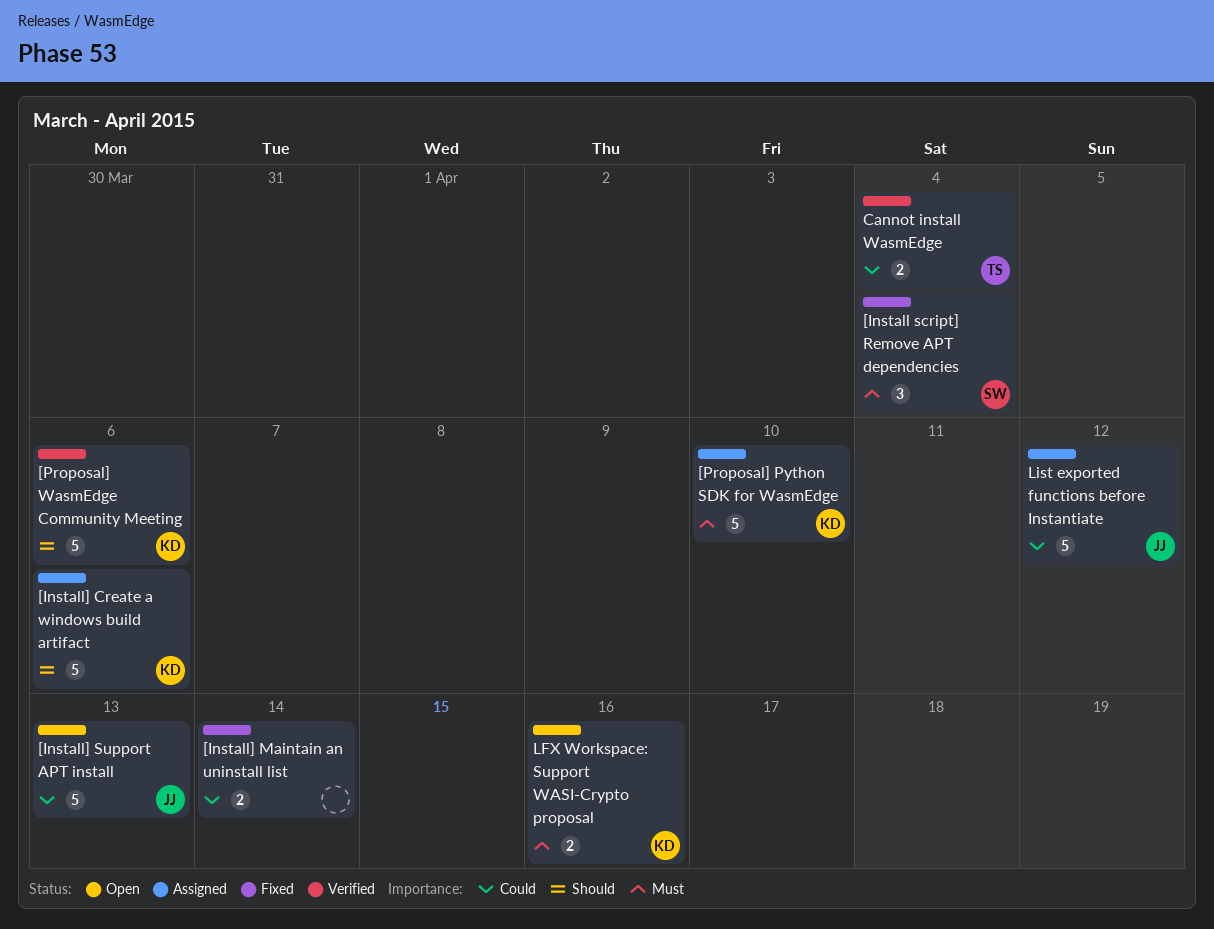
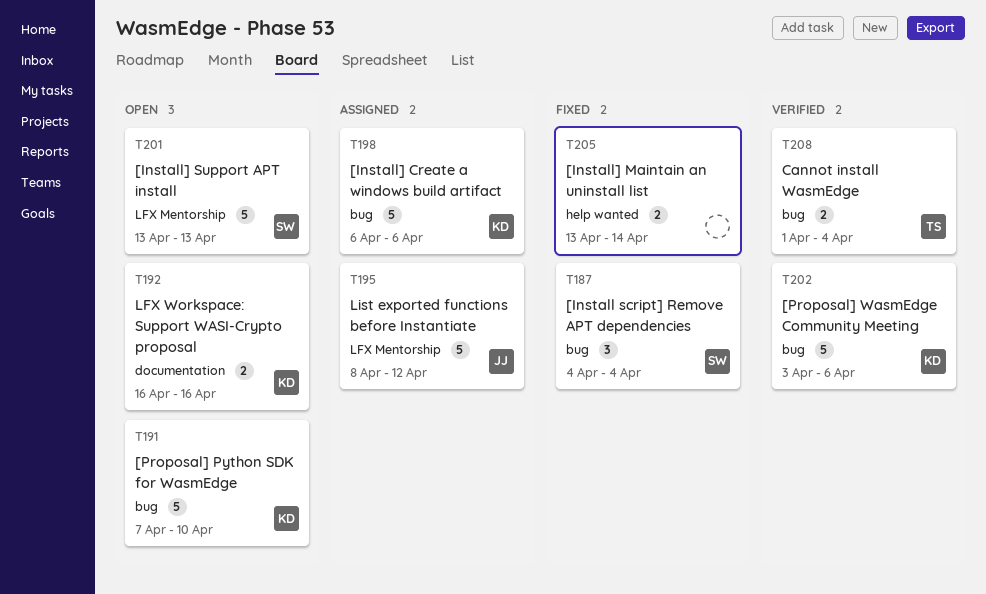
[Install] Support APT install, owner: JJ -> SW
[Proposal] Python SDK for WasmEdge, status: Assigned -> Open

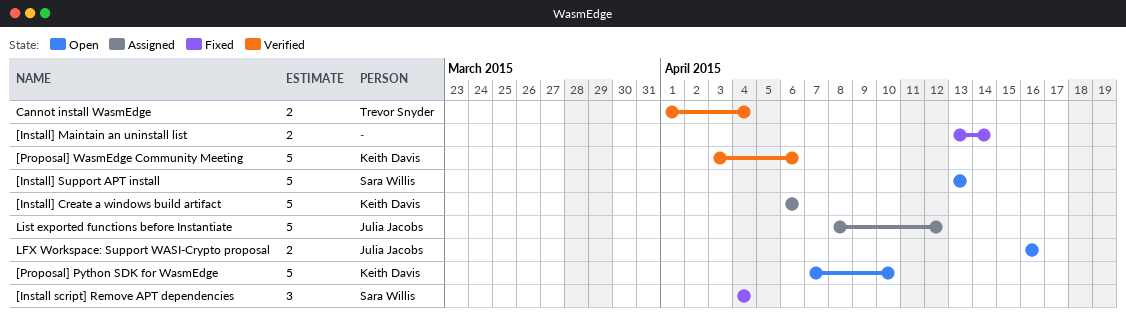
LFX Workspace: Support WASI-Crypto proposal, owner: Keith Davis -> Julia Jacobs

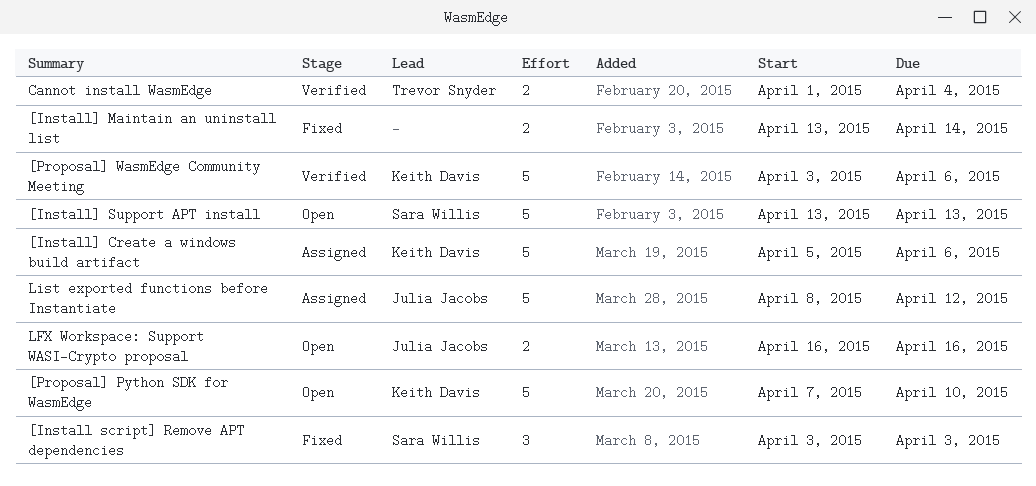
[Install script] Remove APT dependencies, start: Apr 4 -> Apr 3
[Install script] Remove APT dependencies, due: Apr 4 -> Apr 3
[Install] Create a windows build artifact, start: Apr 6 -> Apr 5

